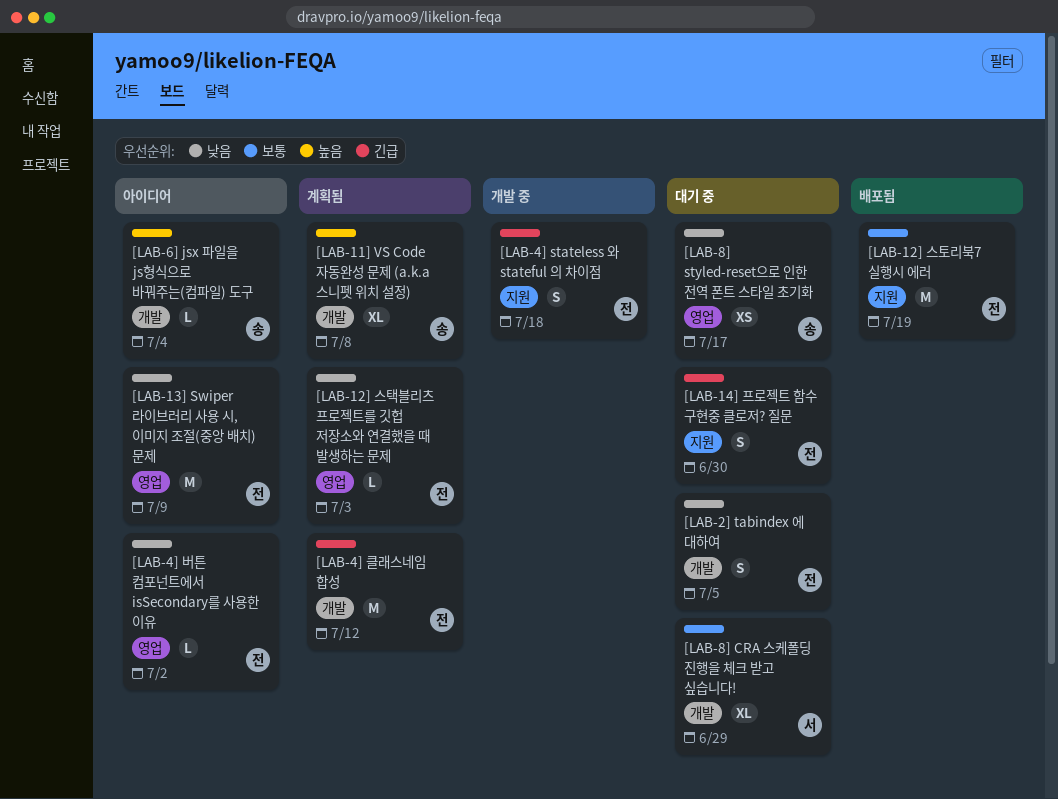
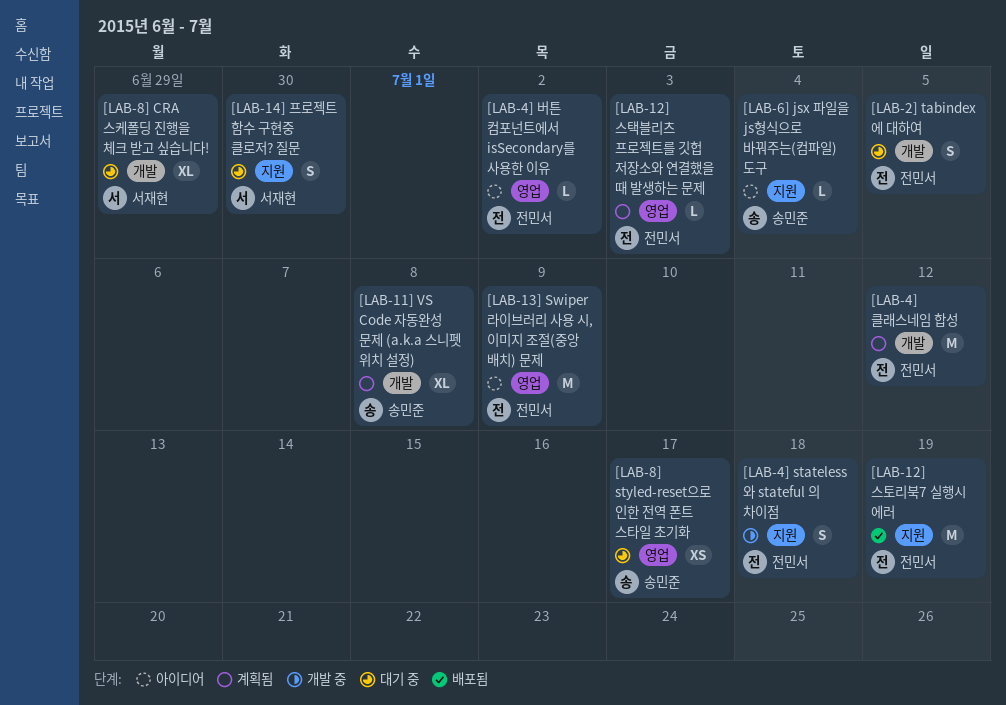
[LAB-14] 프로젝트 함수 구현중 클로저? 질문, owner: 전민서 -> 서재현
[LAB-6] jsx 파일을 js형식으로 바꿔주는(컴파일) 도구, label: 개발 -> 지원

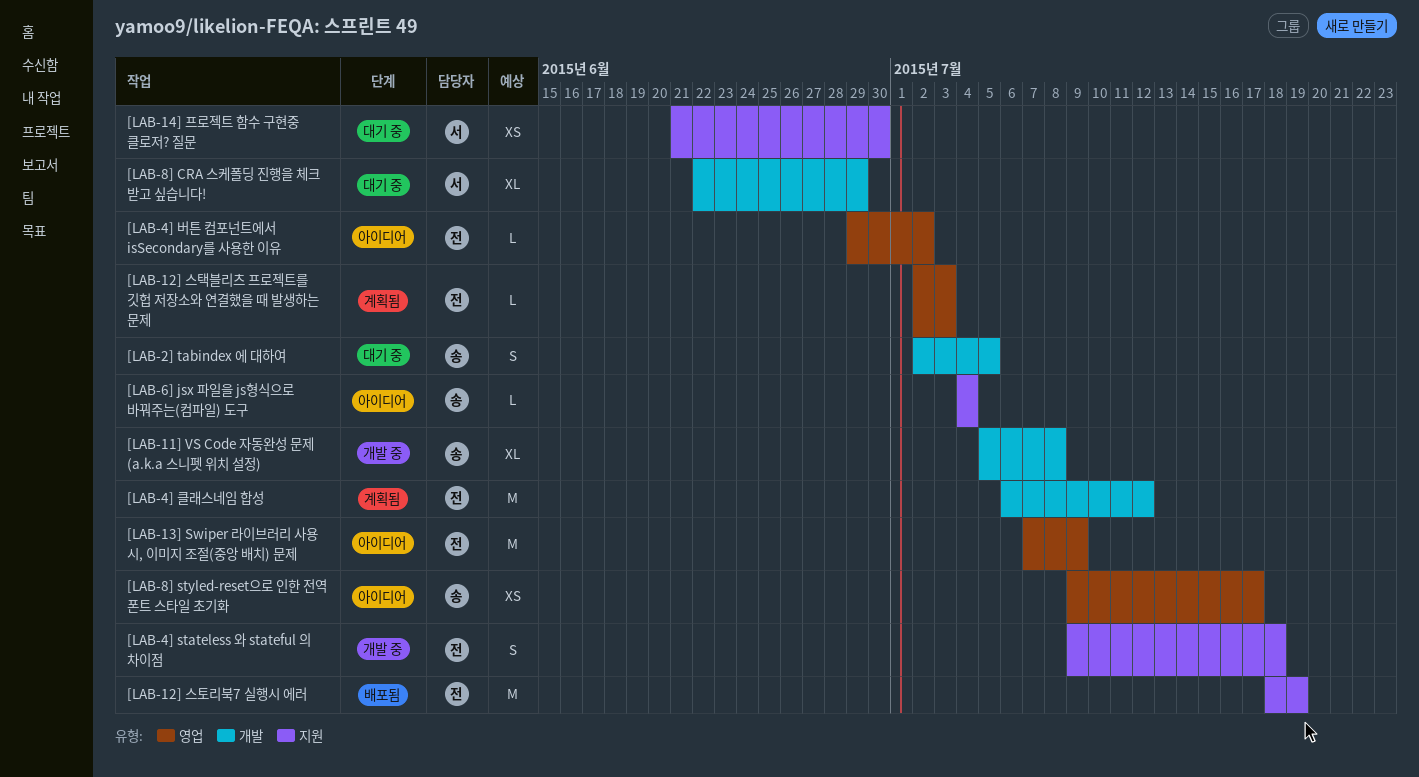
[LAB-11] VS Code 자동완성 문제 (a.k.a 스니펫 위치 설정), status: 계획됨 -> 개발 중
[LAB-14] 프로젝트 함수 구현중 클로저? 질문, estimate: S -> XS
[LAB-2] tabindex 에 대하여, owner: 전민서 -> 송민준
[LAB-8] styled-reset으로 인한 전역 폰트 스타일 초기화, status: 대기 중 -> 아이디어

